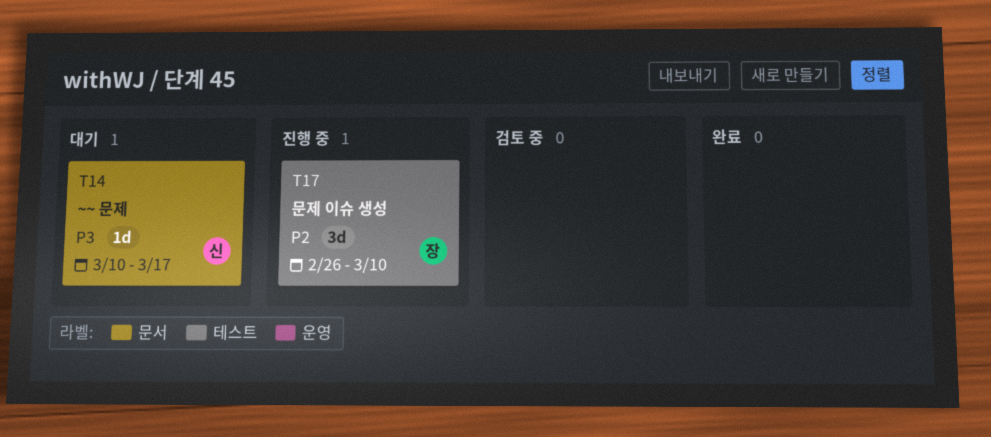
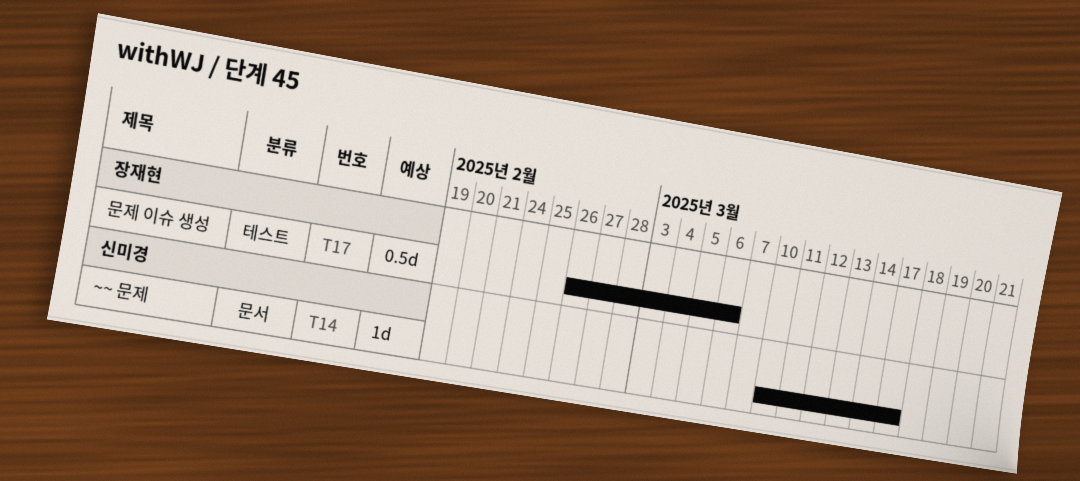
T17, estimate: 3d -> 0.5d
T17, due: Mar 10 -> Mar 6

